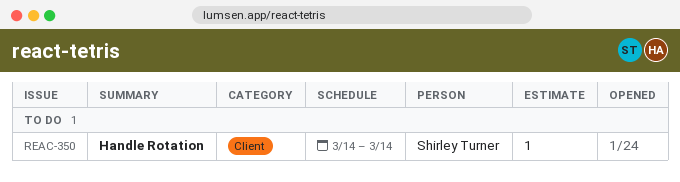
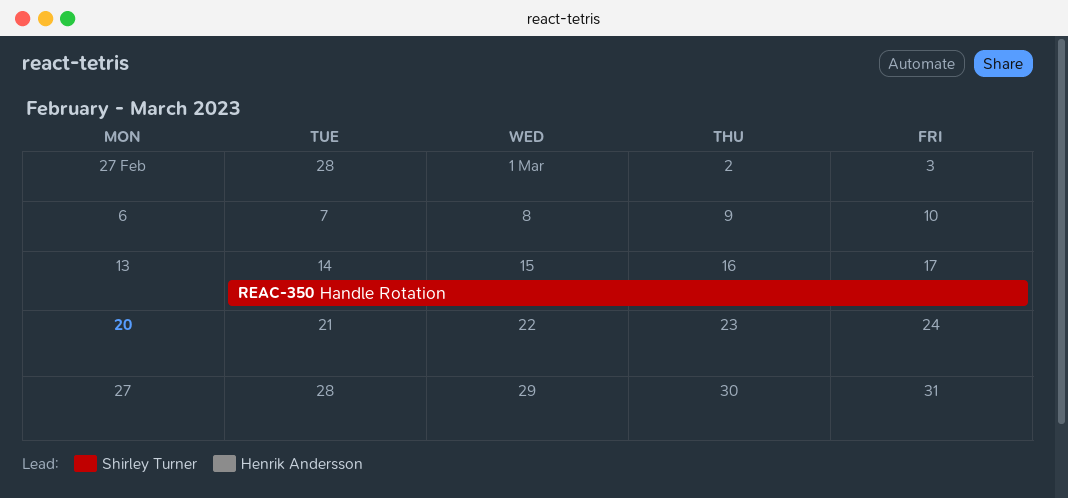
REAC-350, due: Mar 14 -> Mar 17

